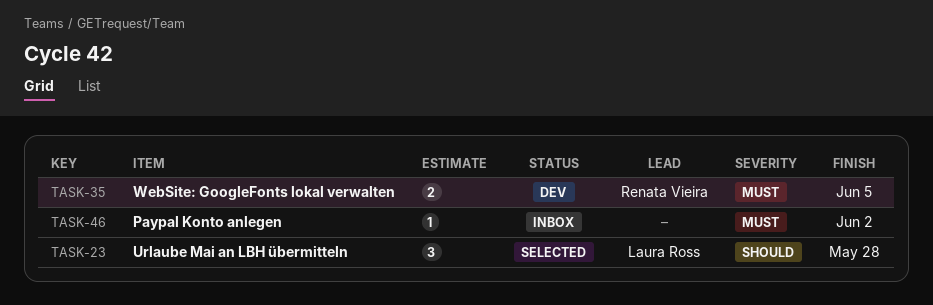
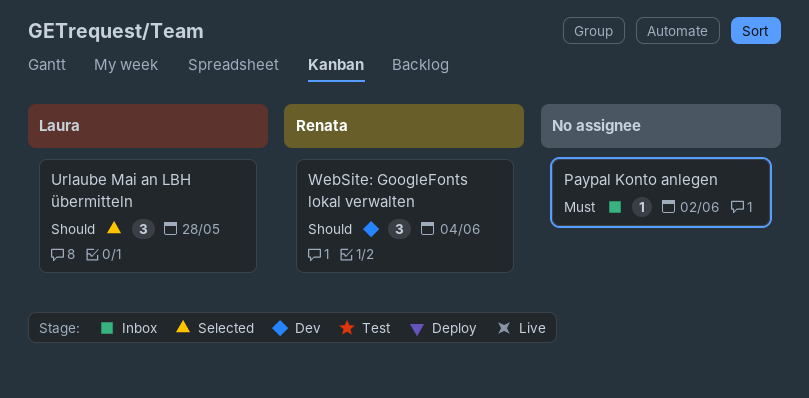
WebSite: GoogleFonts lokal verwalten, priority: Must -> Should
WebSite: GoogleFonts lokal verwalten, estimate: 2 -> 3
WebSite: GoogleFonts lokal verwalten, due: Jun 5 -> Jun 4

